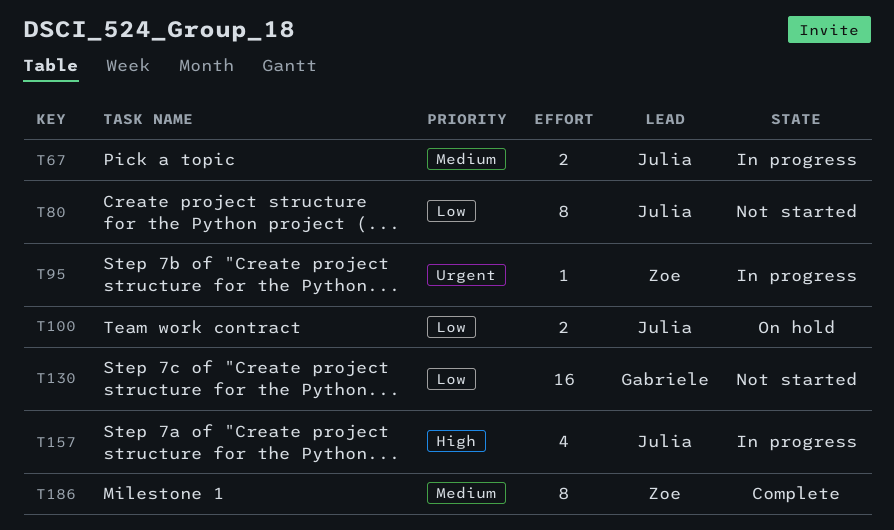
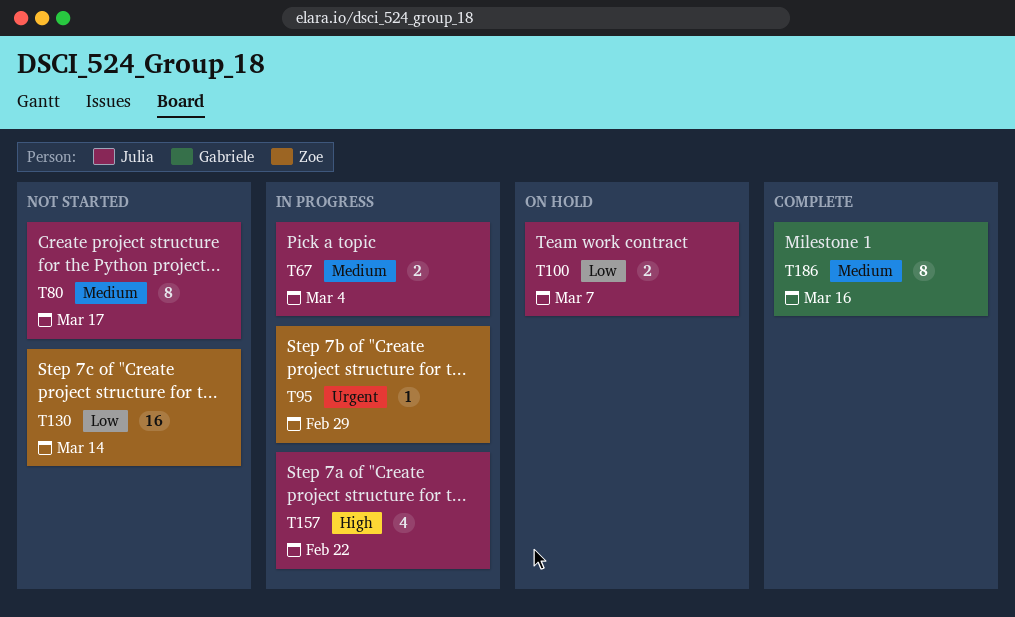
T80, priority: Low -> Medium
T130, owner: Gabriele -> Zoe
T186, owner: Zoe -> Gabriele

